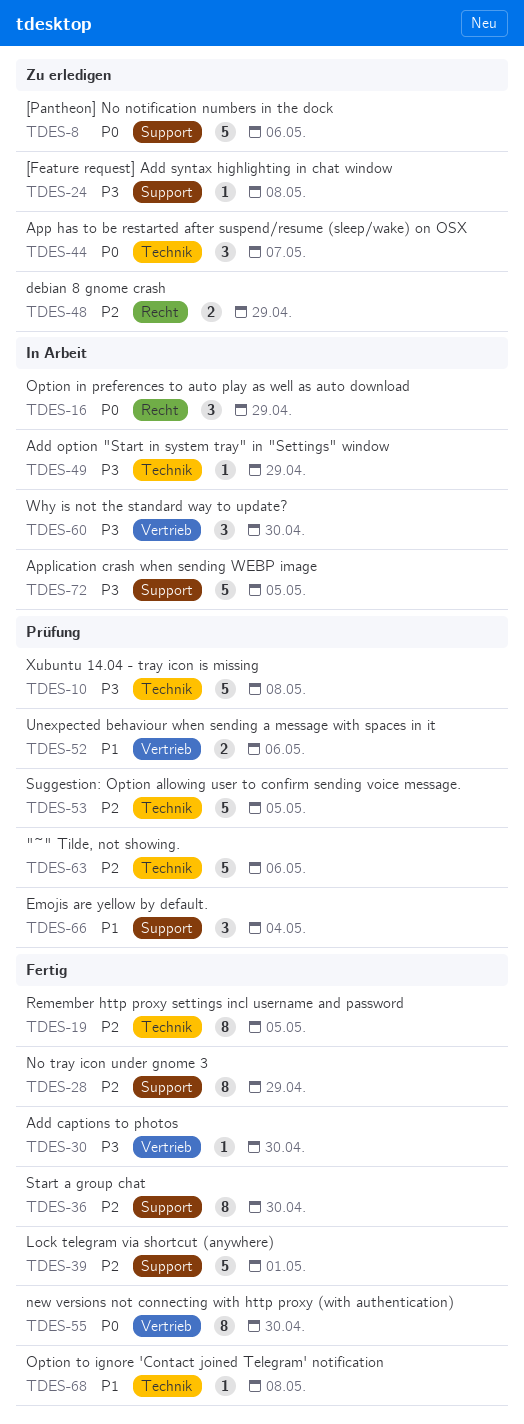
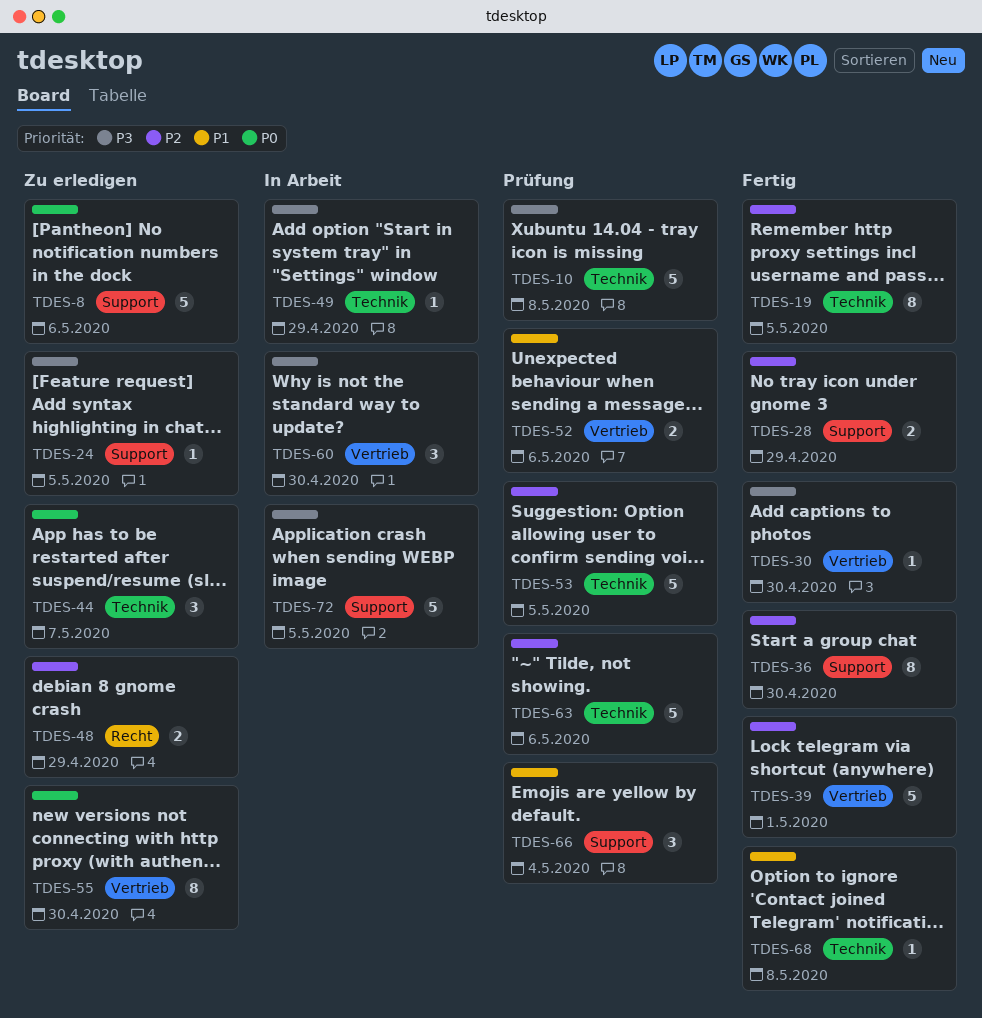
TDES-16: present -> none
TDES-24, due: May 8 -> May 5
TDES-28, estimate: 8 -> 2
TDES-39, label: Support -> Vertrieb
TDES-55, status: Fertig -> Zu erledigen

